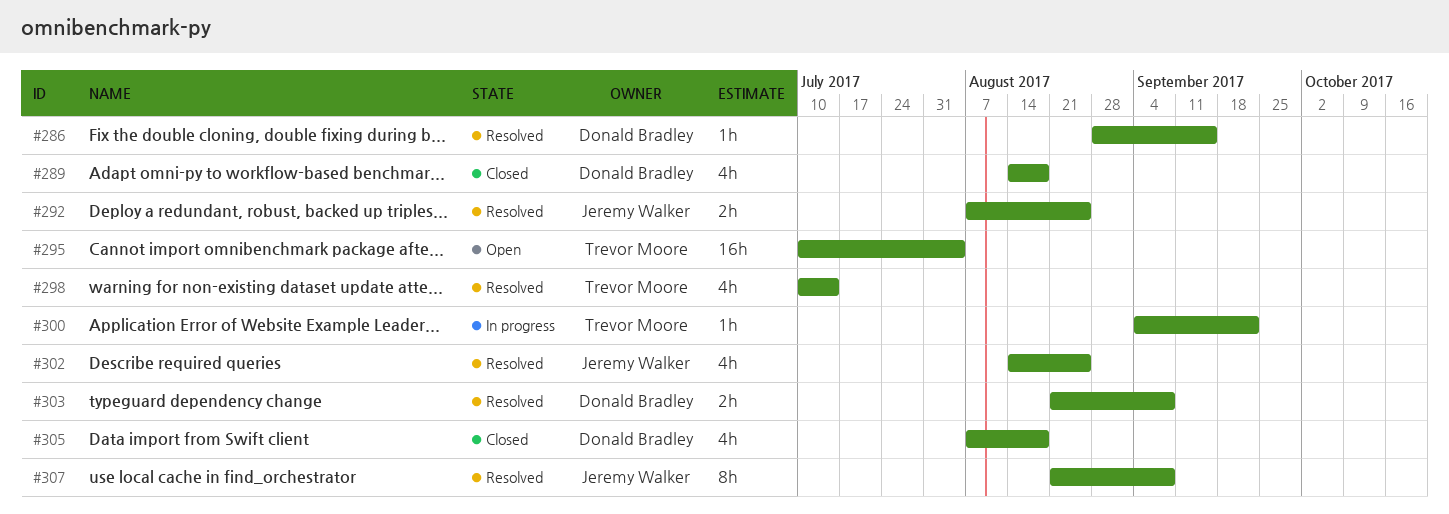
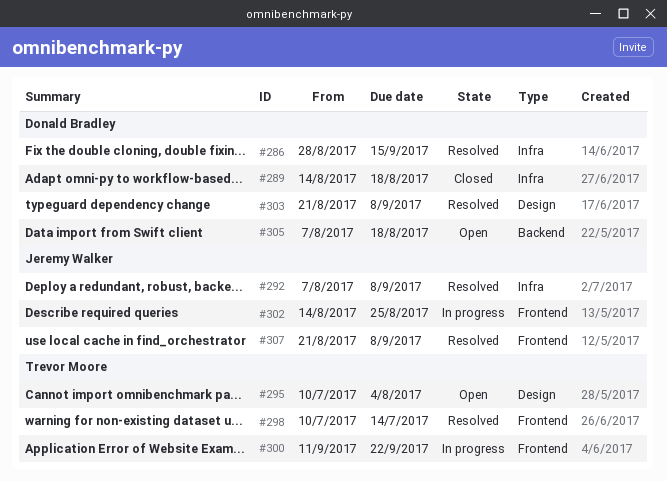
#292, due: Aug 25 -> Sep 8
#300, start: Sep 4 -> Sep 11
#302, status: Resolved -> In progress
#305, status: Closed -> Open

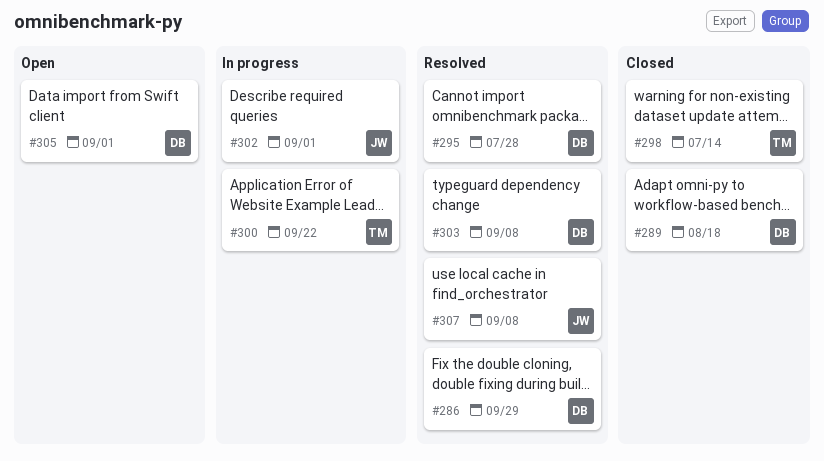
#286, due: Sep 15 -> Sep 29
#292: present -> none
#295, status: Open -> Resolved
#295, owner: Trevor Moore -> Donald Bradley
#295, due: Aug 4 -> Jul 28
#298, status: Resolved -> Closed
#302, due: Aug 25 -> Sep 1
#305, due: Aug 18 -> Sep 1

